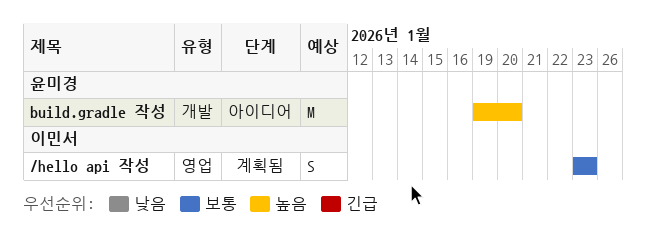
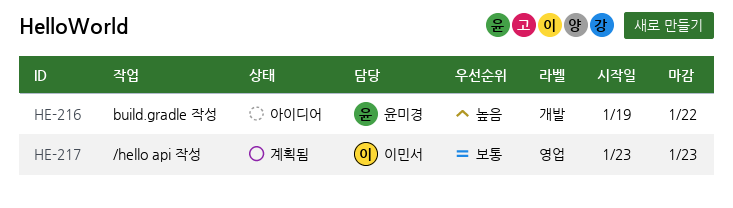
build.gradle 작성, due: Jan 20 -> Jan 22

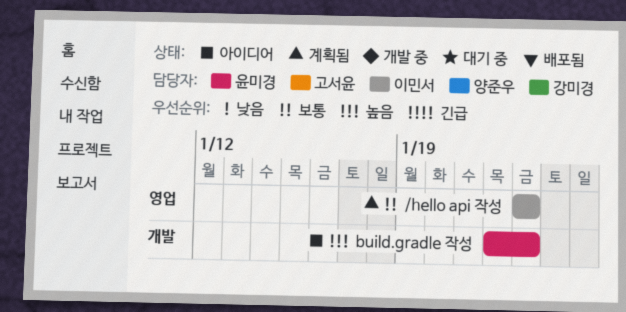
build.gradle 작성, start: Jan 19 -> Jan 22
build.gradle 작성, due: Jan 22 -> Jan 23

